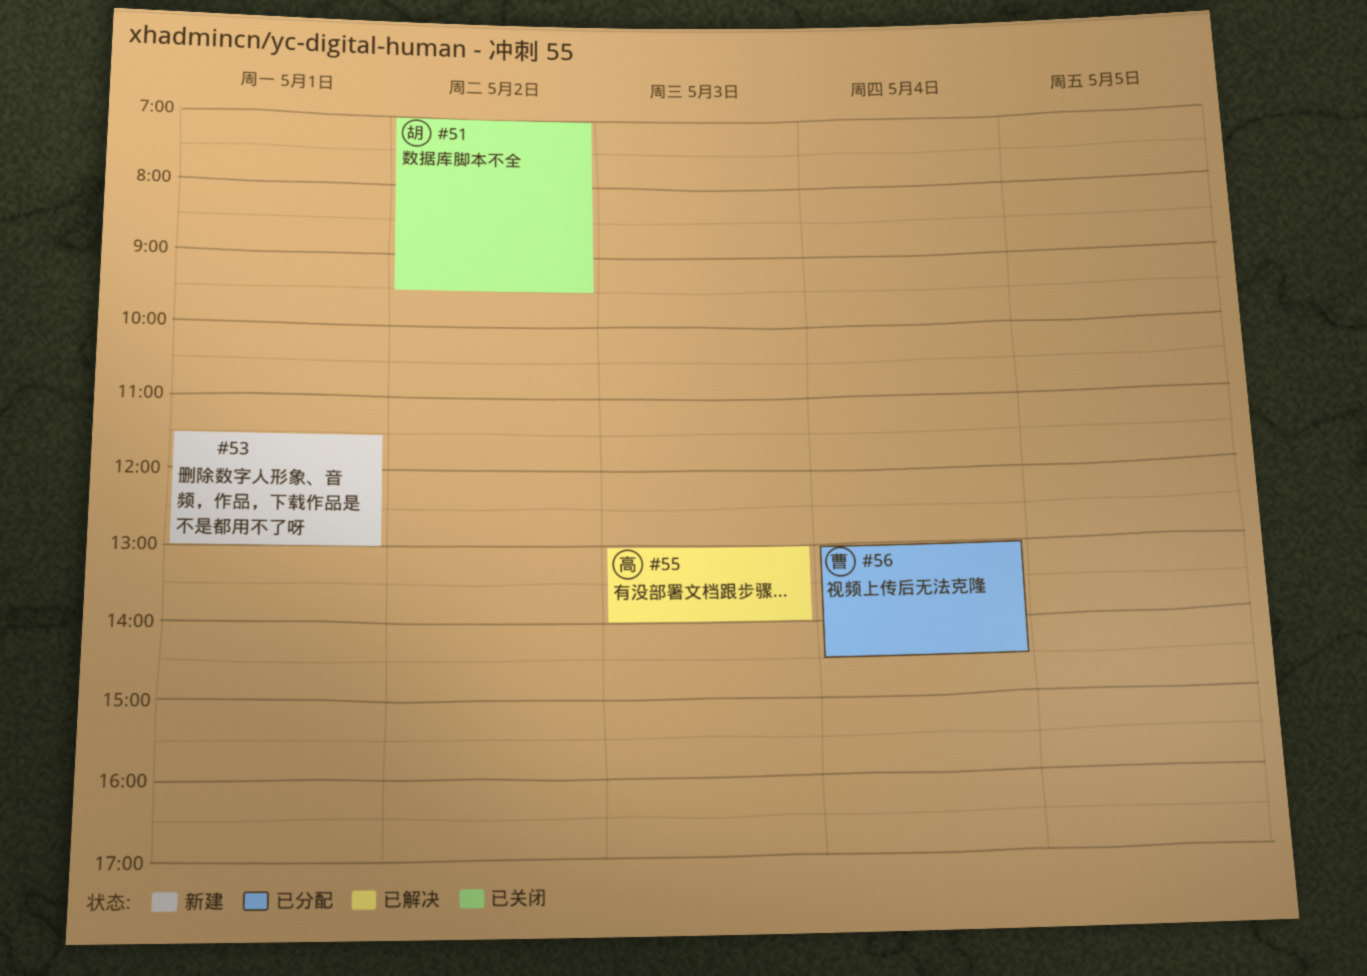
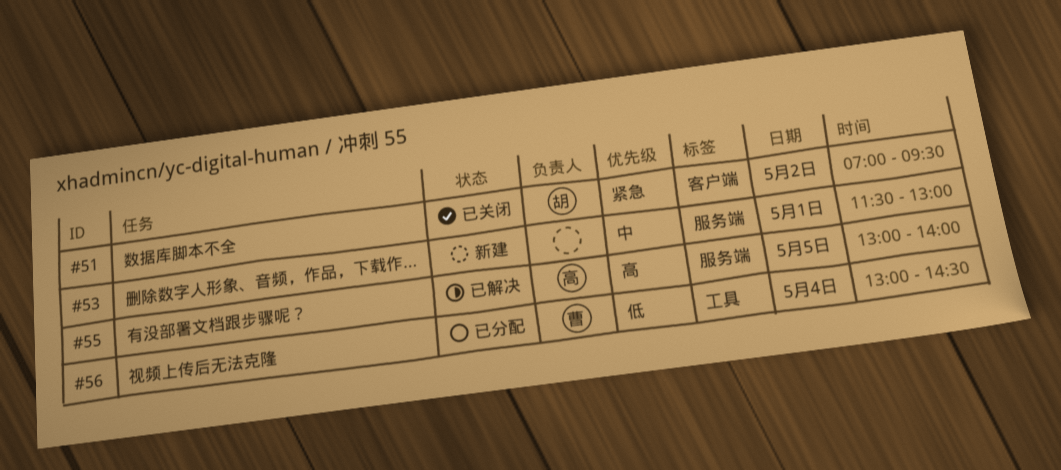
#55, day: May 3 -> May 5

